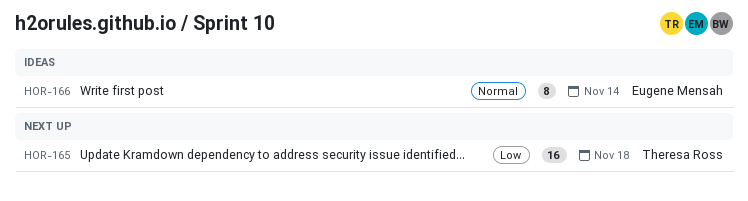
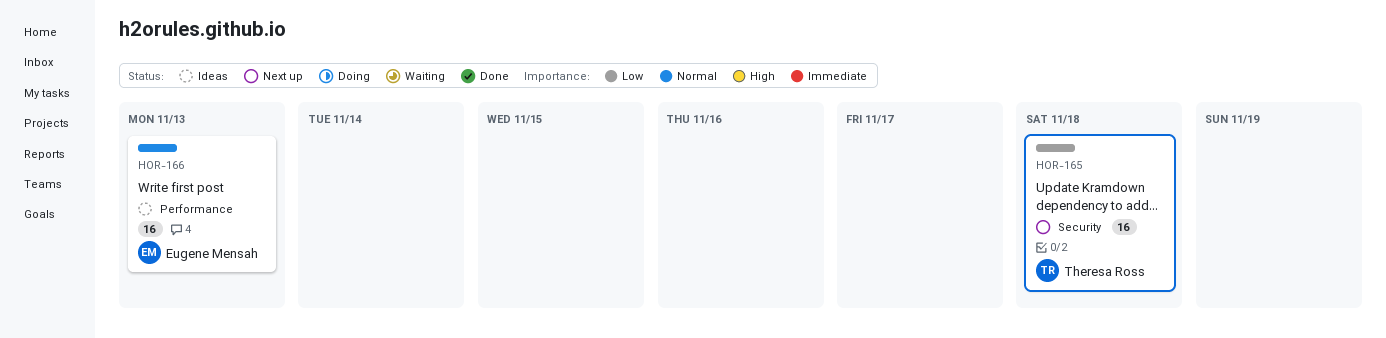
HOR-166, estimate: 8 -> 16
HOR-166, due: Nov 14 -> Nov 13

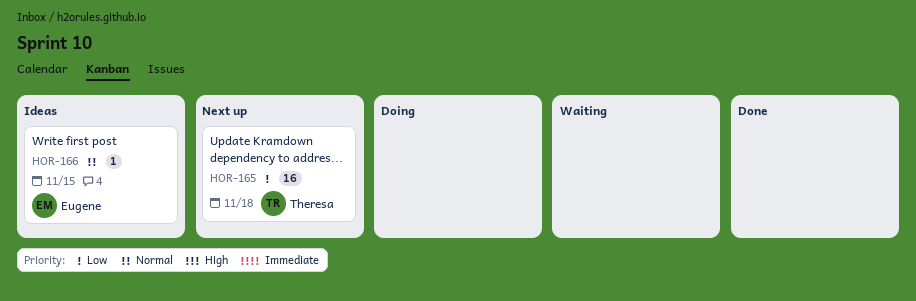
HOR-166, estimate: 16 -> 1
HOR-166, due: Nov 13 -> Nov 15

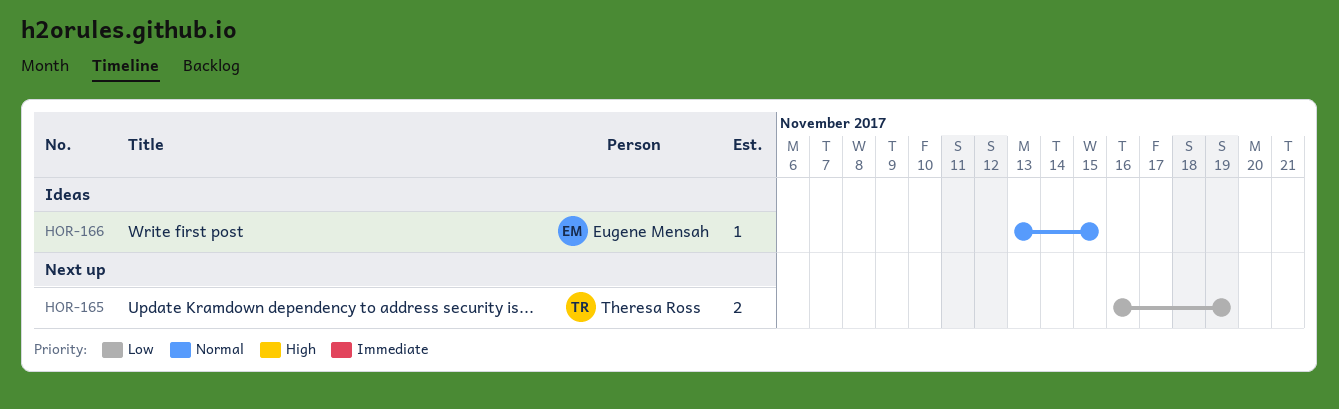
HOR-165, estimate: 16 -> 2
HOR-165, due: Nov 18 -> Nov 19

